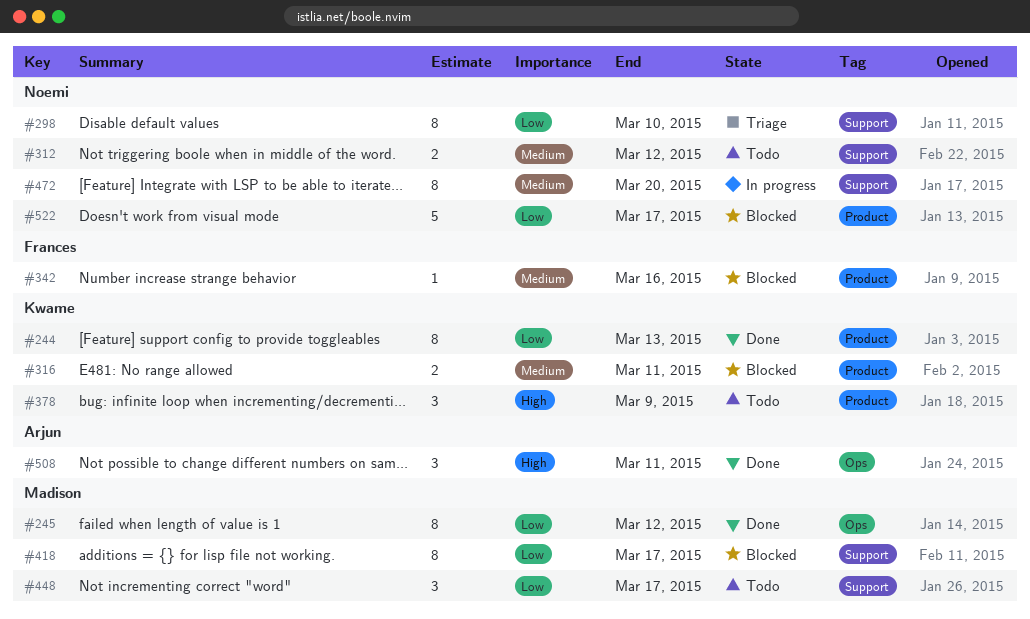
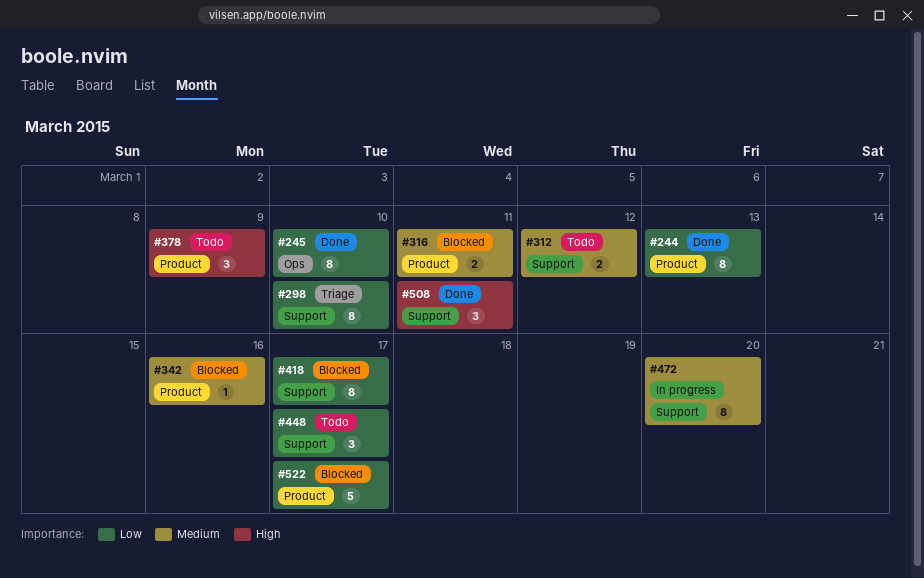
#245, due: Mar 12 -> Mar 10
#508, label: Ops -> Support

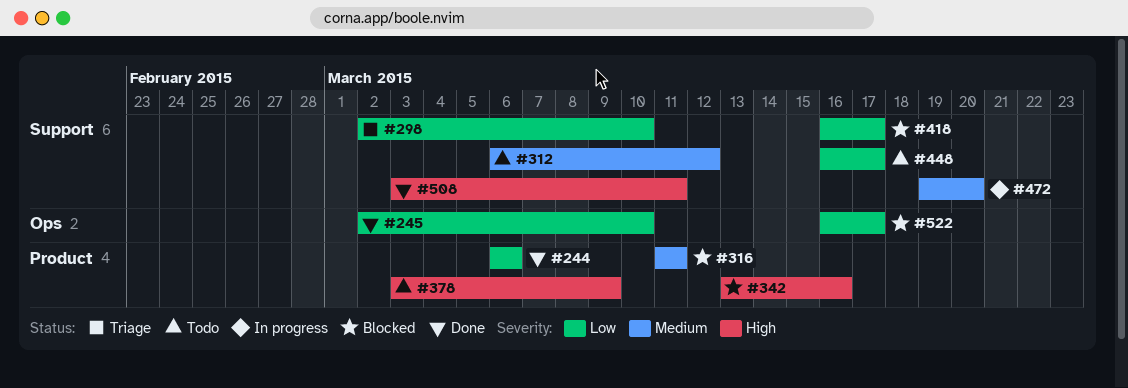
#244, due: Mar 13 -> Mar 6
#342, priority: Medium -> High
#522, label: Product -> Ops

